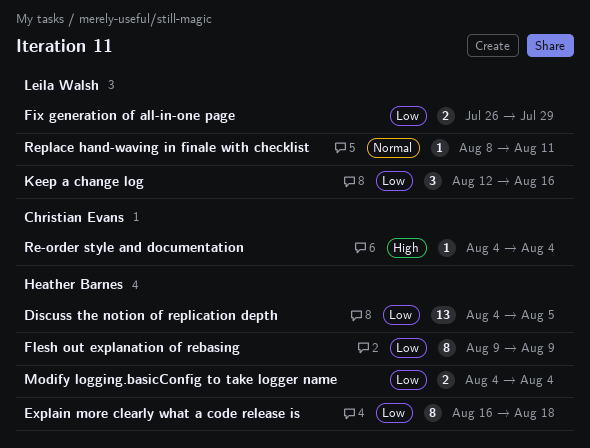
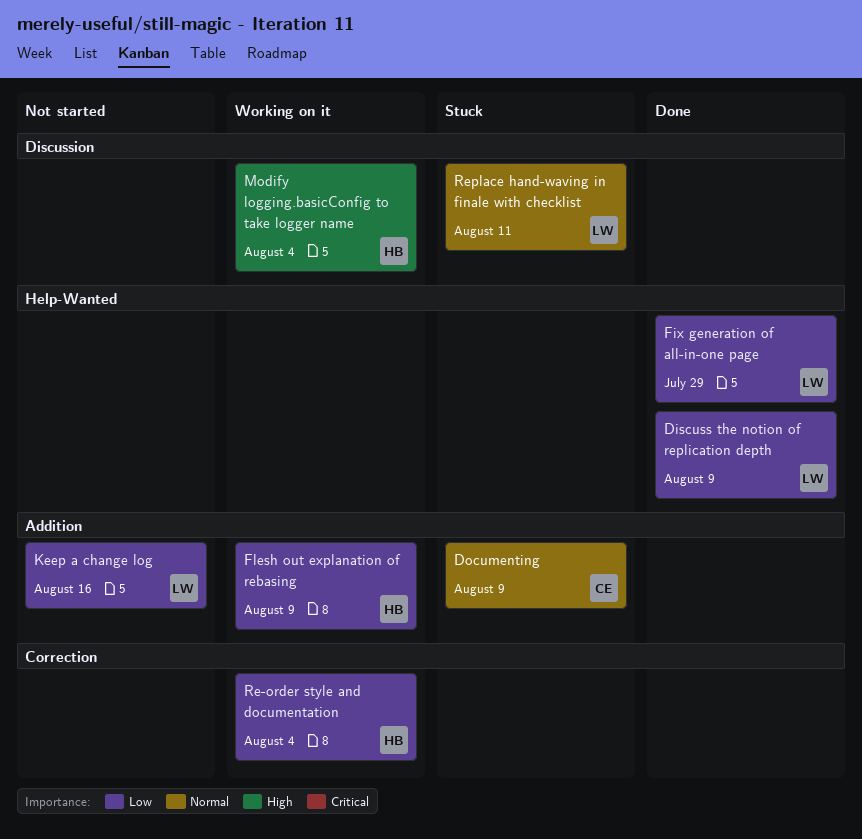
Discuss the notion of replication depth, owner: Heather Barnes -> Leila Walsh
Discuss the notion of replication depth, due: Aug 5 -> Aug 9
Documenting: none -> present
Explain more clearly what a code release is: present -> none
Modify logging.basicConfig to take logger name, priority: Low -> High
Re-order style and documentation, owner: Christian Evans -> Heather Barnes
Re-order style and documentation, priority: High -> Low

